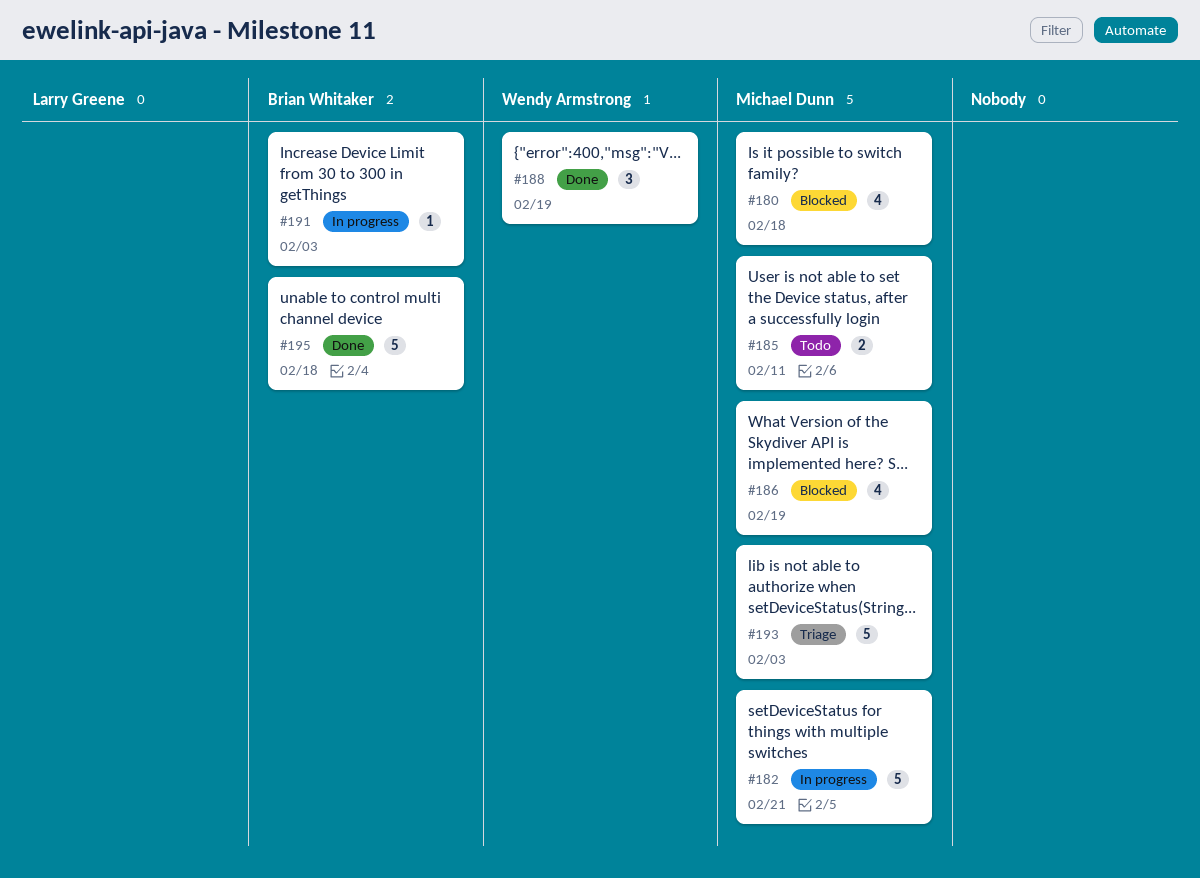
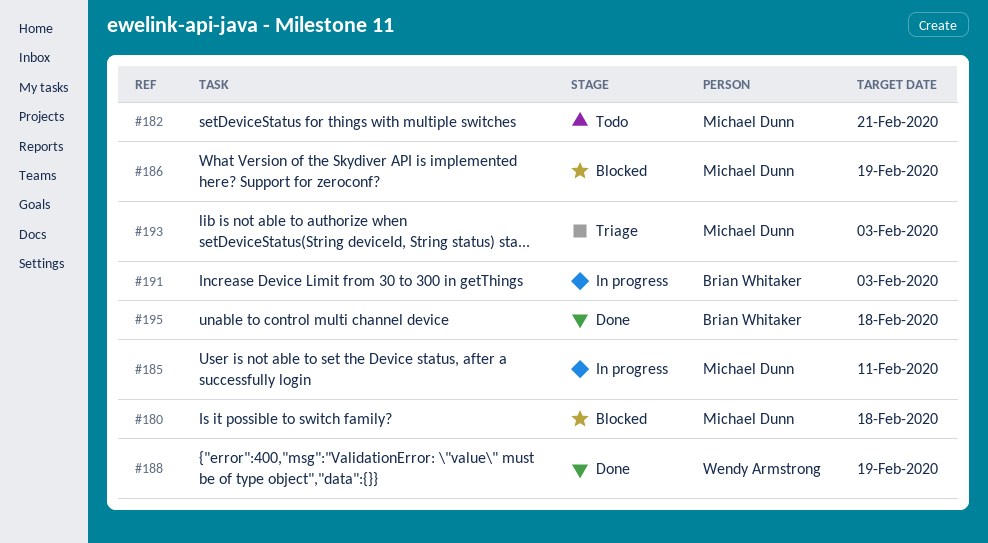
#182, status: In progress -> Todo
#185, status: Todo -> In progress

